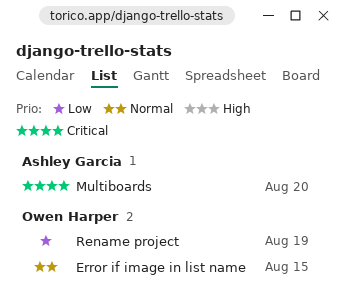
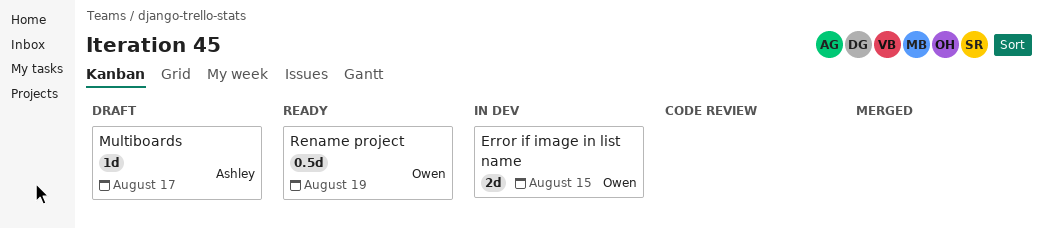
Multiboards, due: Aug 20 -> Aug 17

